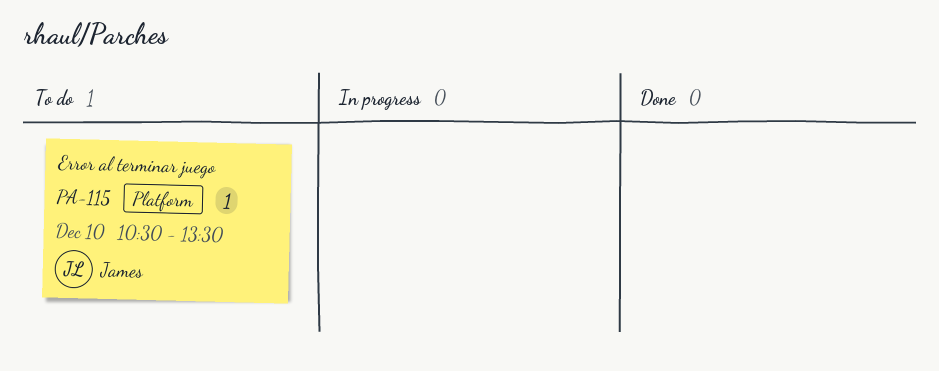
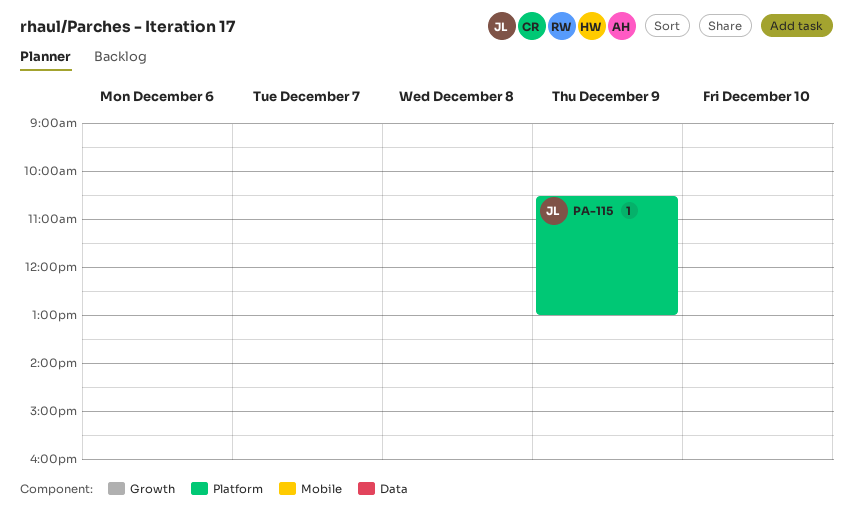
PA-115, day: Dec 10 -> Dec 9
PA-115, ends: 13:30 -> 13:00

